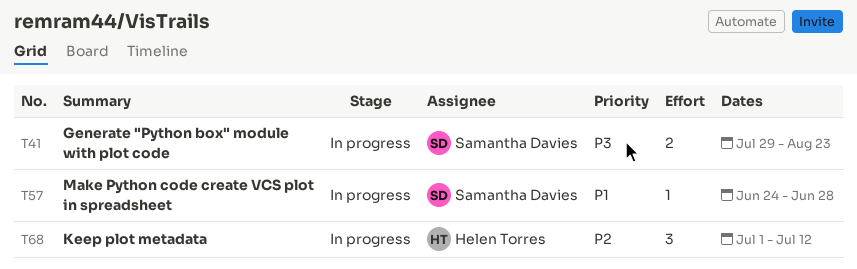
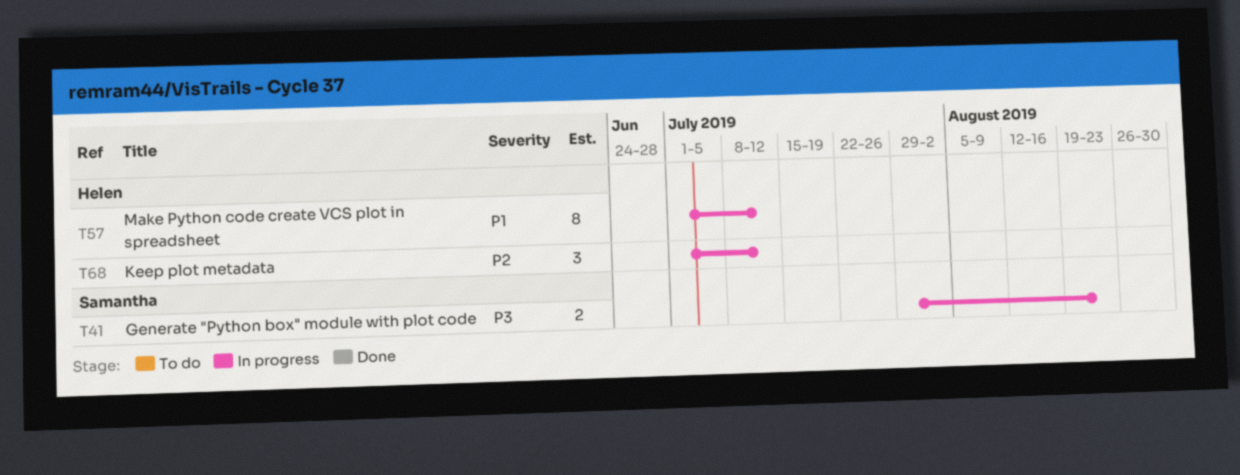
T57, owner: Samantha Davies -> Helen Torres
T57, estimate: 1 -> 8
T57, start: Jun 24 -> Jul 1
T57, due: Jun 28 -> Jul 12

